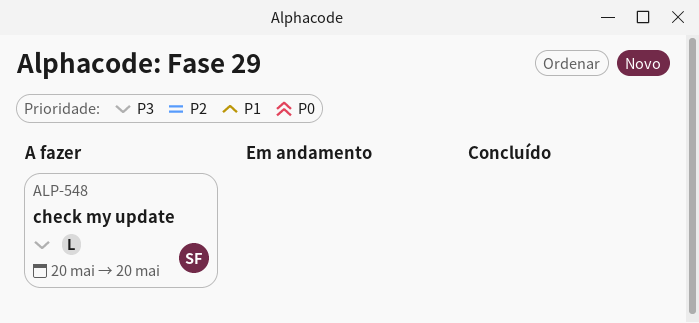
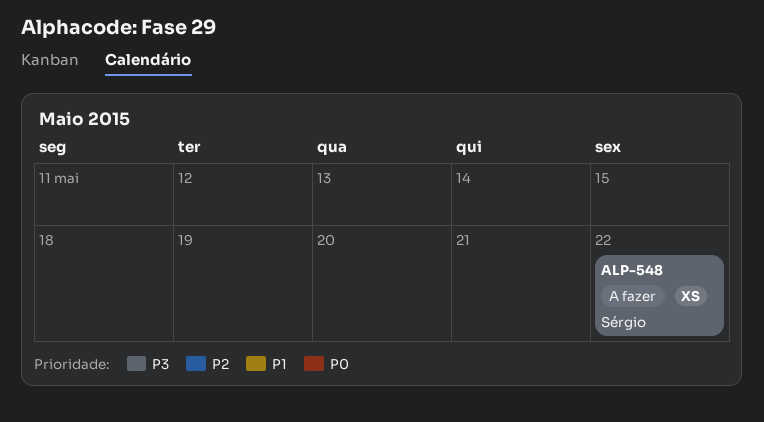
ALP-548, estimate: L -> XS
ALP-548, due: May 20 -> May 22

